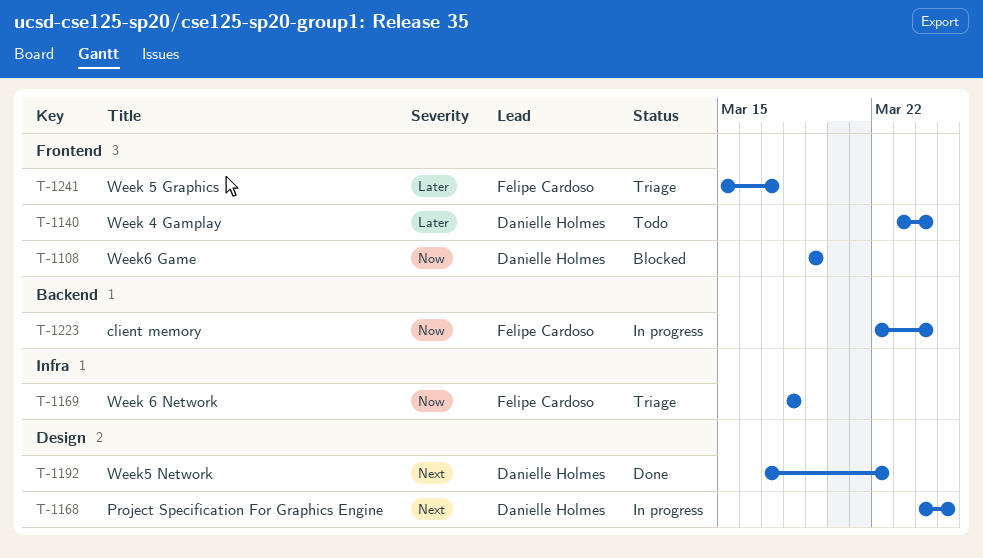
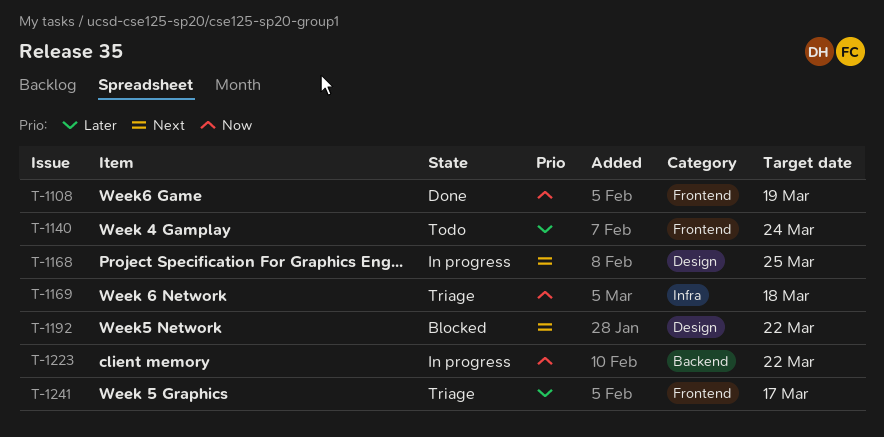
T-1108, status: Blocked -> Done
T-1192, status: Done -> Blocked
T-1223, due: Mar 24 -> Mar 22

